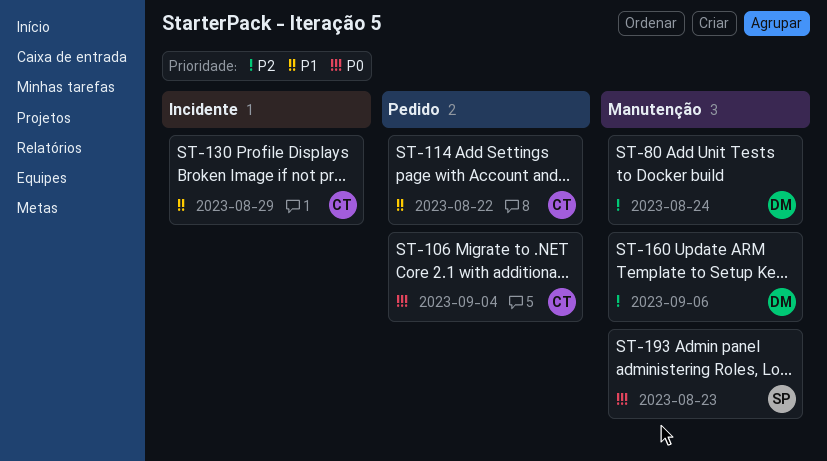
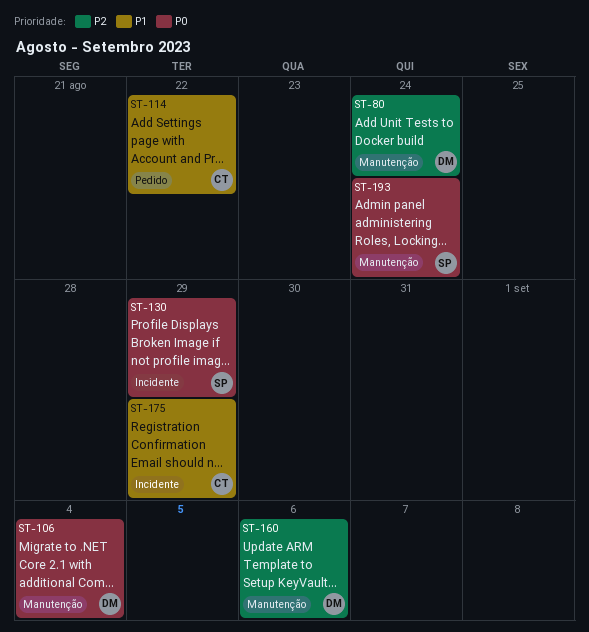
ST-106, owner: CT -> DM
ST-106, label: Pedido -> Manutenção
ST-130, owner: CT -> SP
ST-130, priority: P1 -> P0
ST-175: none -> present
ST-193, due: Aug 23 -> Aug 24

